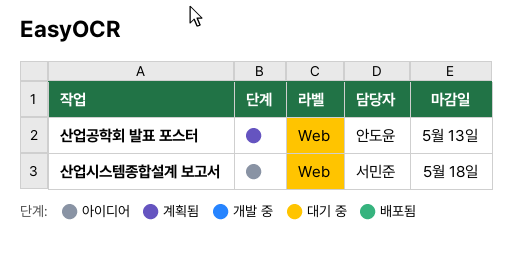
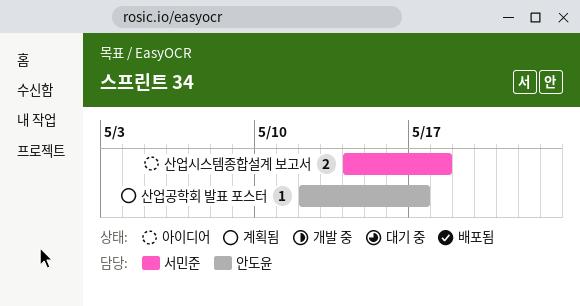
산업공학회 발표 포스터, due: May 13 -> May 17

